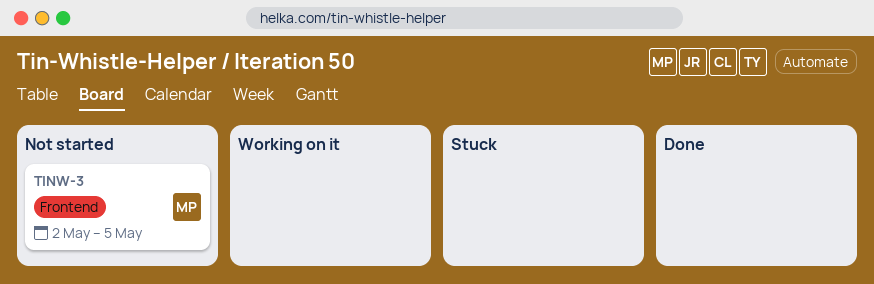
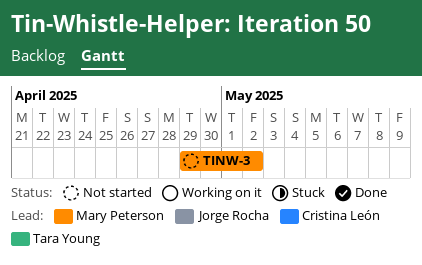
TINW-3, start: May 2 -> Apr 29
TINW-3, due: May 5 -> May 2

